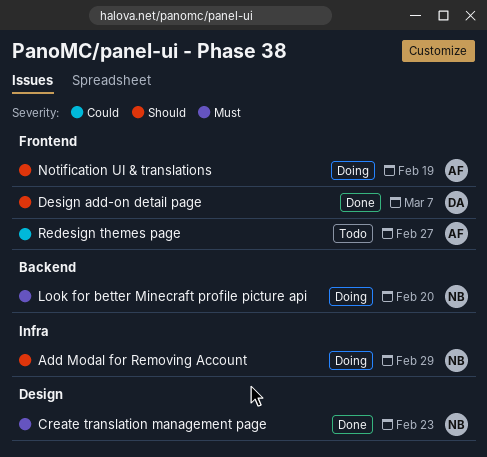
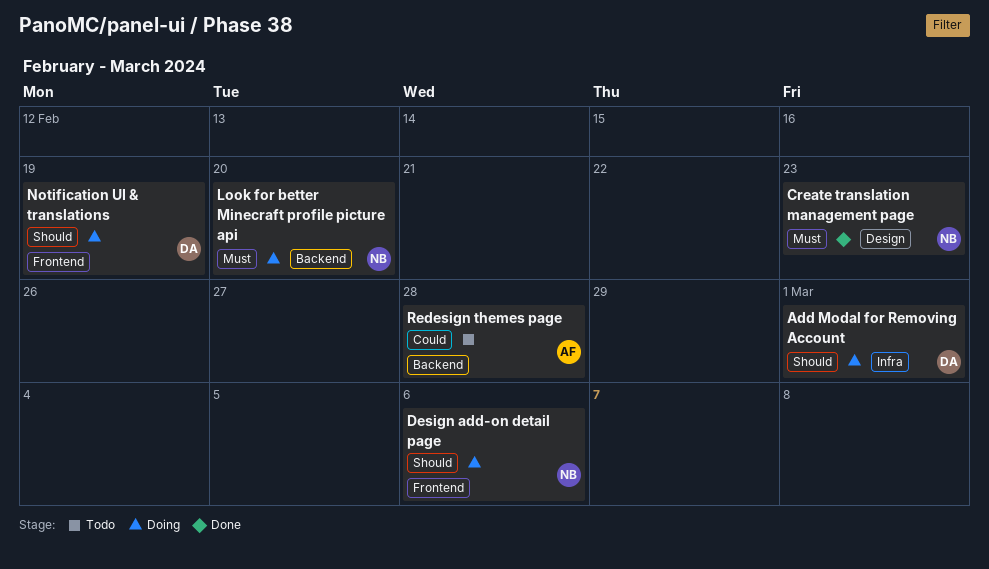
Add Modal for Removing Account, owner: NB -> DA
Add Modal for Removing Account, due: Feb 29 -> Mar 1
Design add-on detail page, status: Done -> Doing
Design add-on detail page, owner: DA -> NB
Design add-on detail page, due: Mar 7 -> Mar 6
Notification UI & translations, owner: AF -> DA
Redesign themes page, label: Frontend -> Backend
Redesign themes page, due: Feb 27 -> Feb 28

